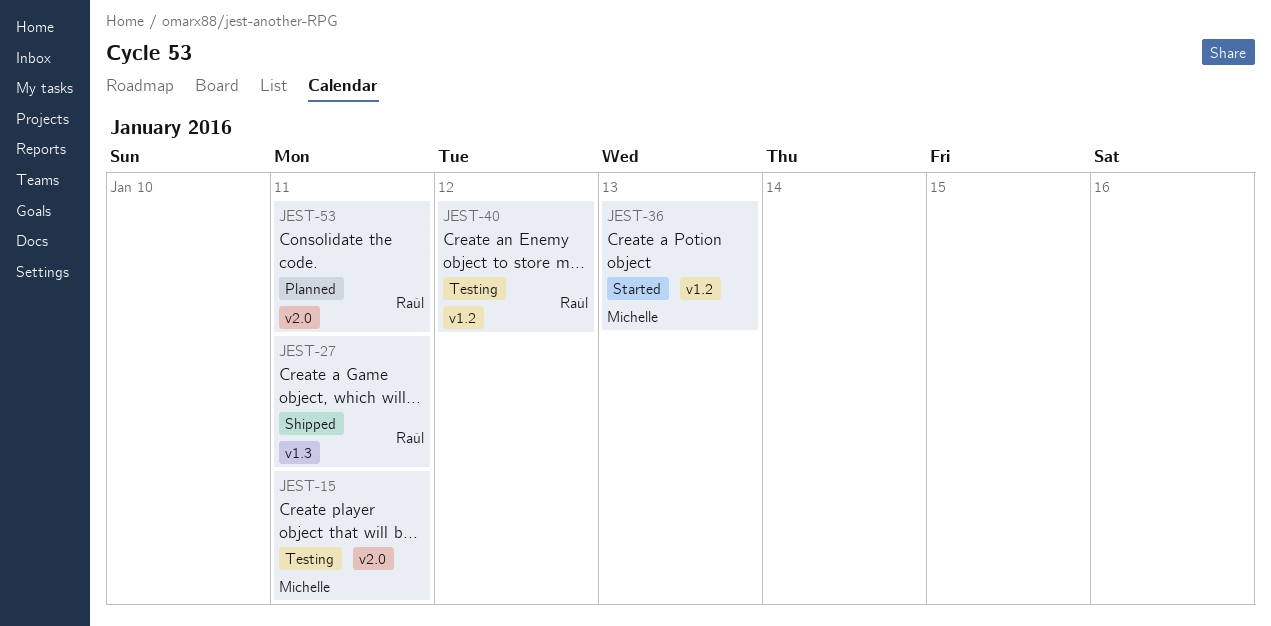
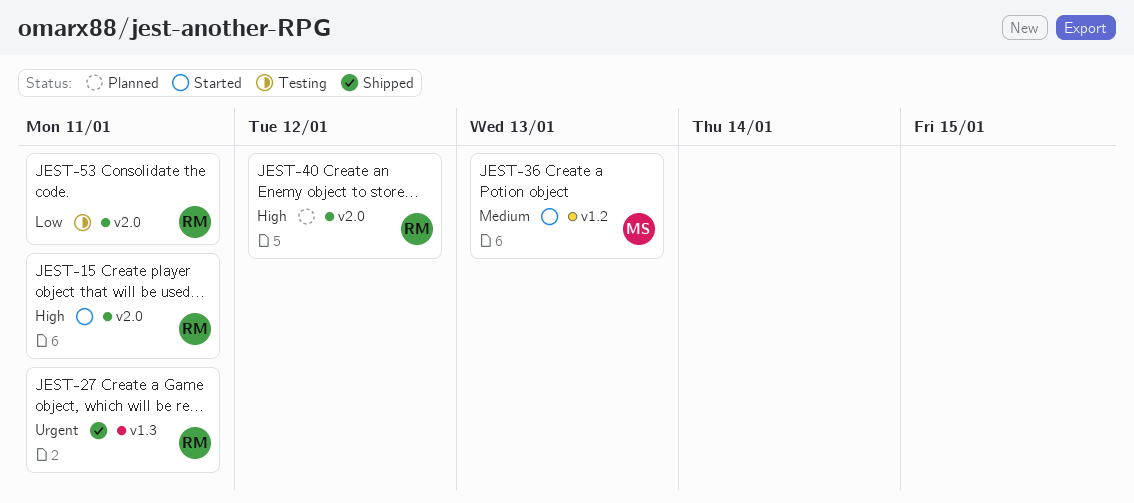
JEST-15, status: Testing -> Started
JEST-15, owner: Michelle -> Raúl
JEST-40, status: Testing -> Planned
JEST-40, label: v1.2 -> v2.0
JEST-53, status: Planned -> Testing

